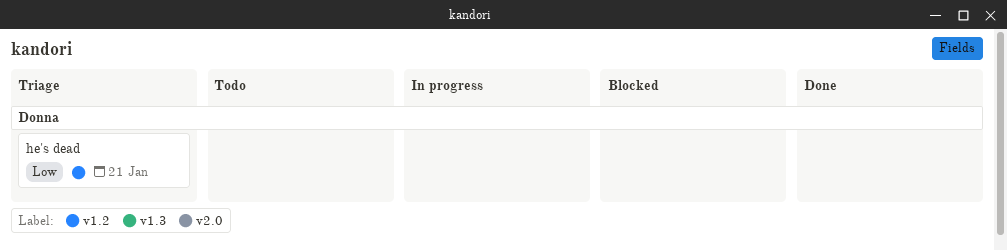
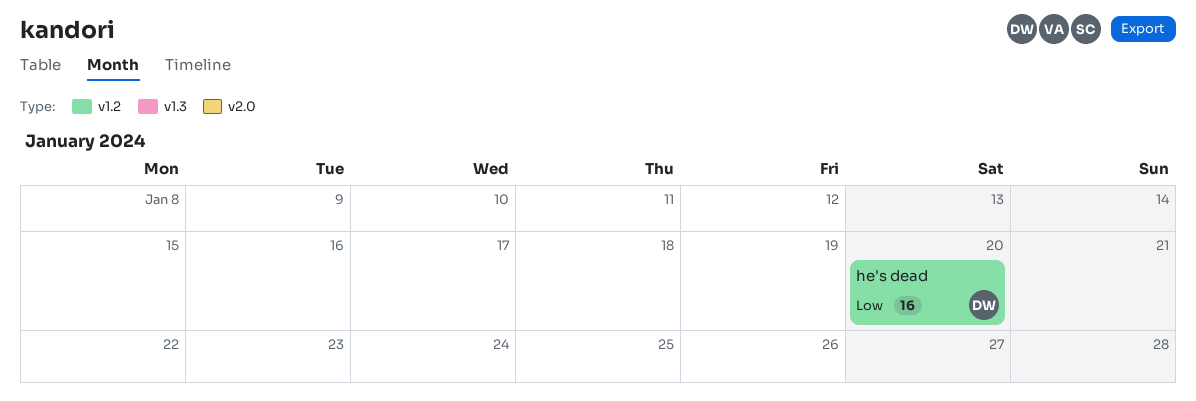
he's dead, due: Jan 21 -> Jan 20

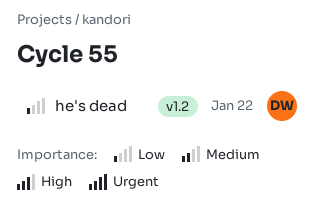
he's dead, due: Jan 20 -> Jan 22

